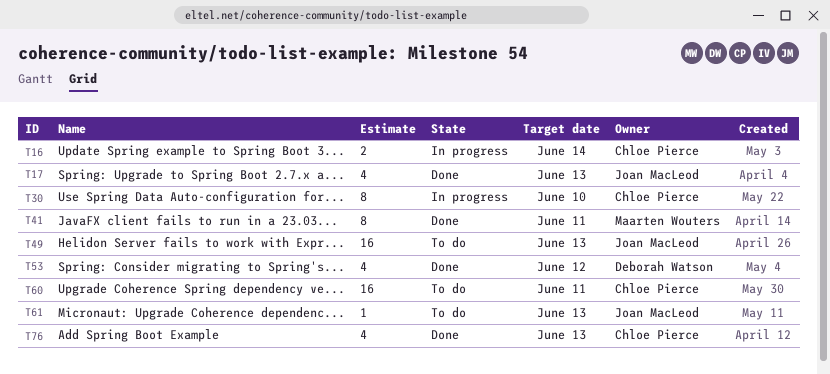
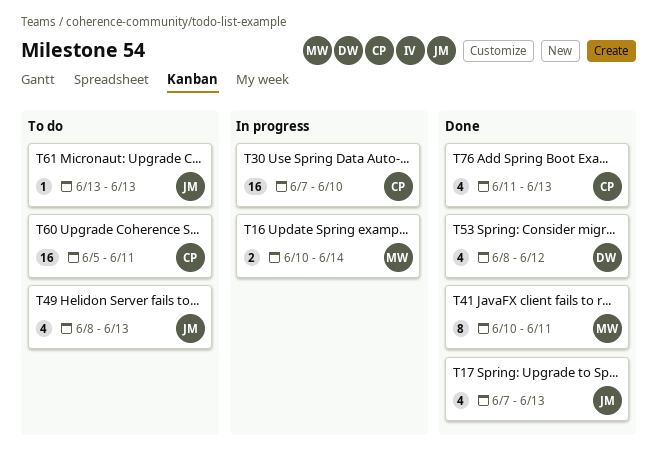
T16, owner: Chloe Pierce -> Maarten Wouters
T30, estimate: 8 -> 16
T49, estimate: 16 -> 4

